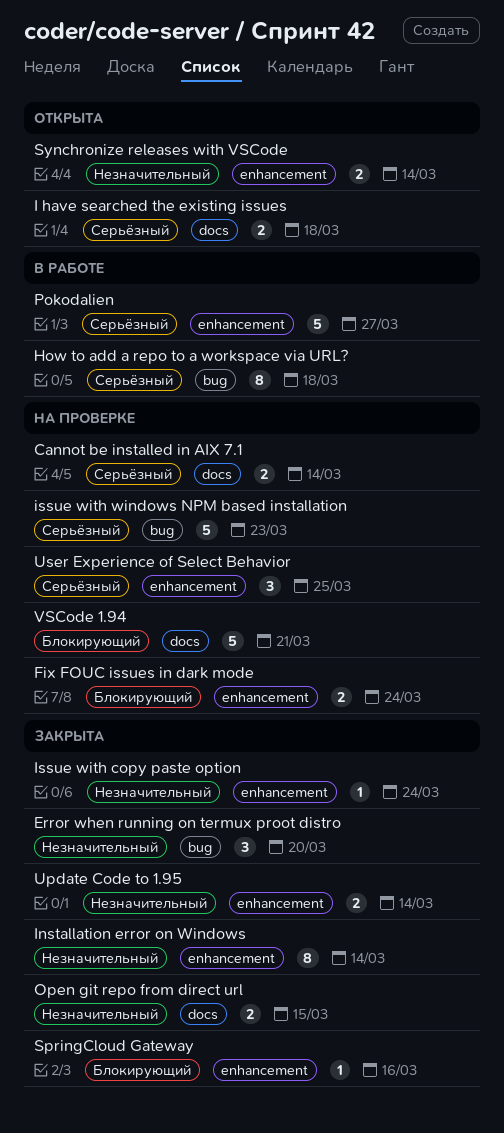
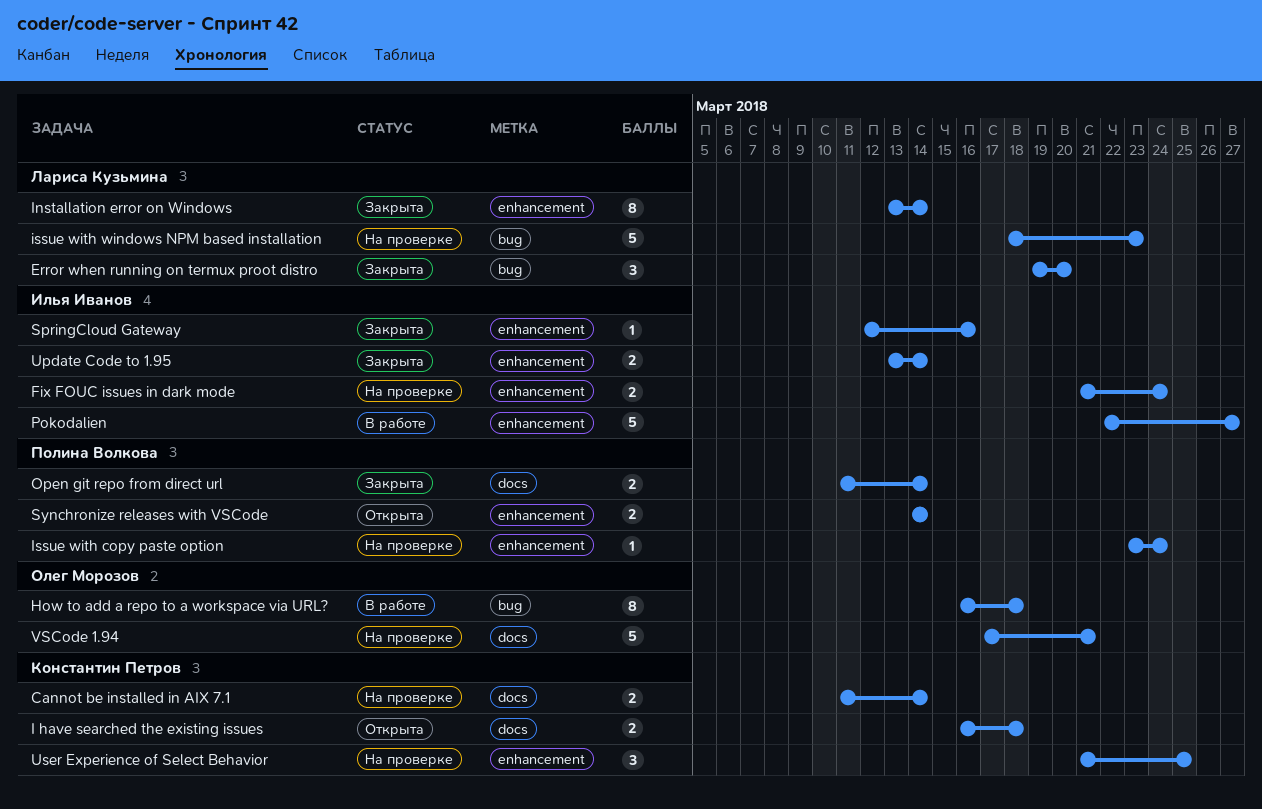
Issue with copy paste option, status: Закрыта -> На проверке
Open git repo from direct url, due: Mar 15 -> Mar 14

